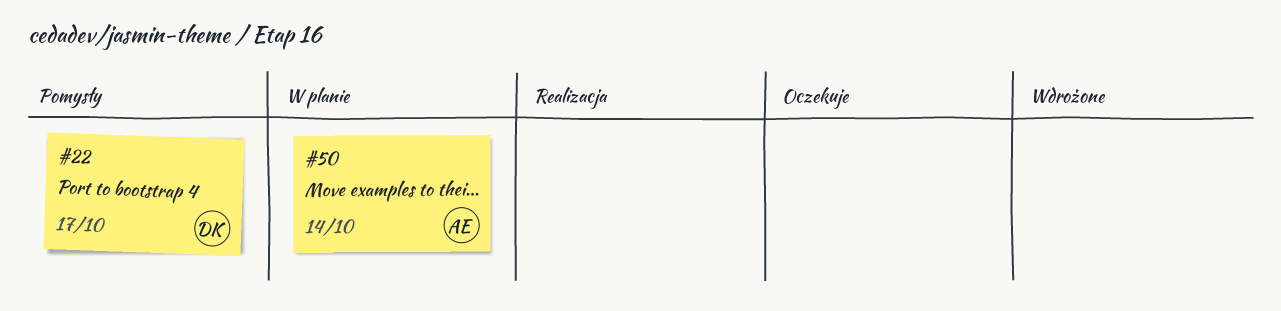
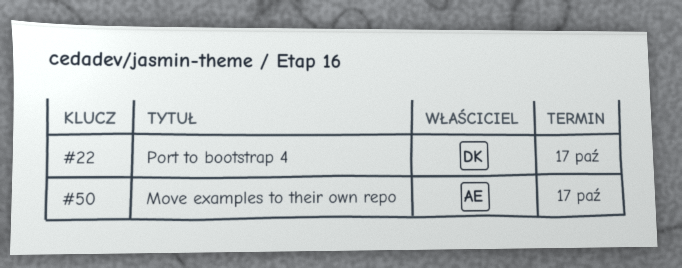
#50, due: Oct 14 -> Oct 17

